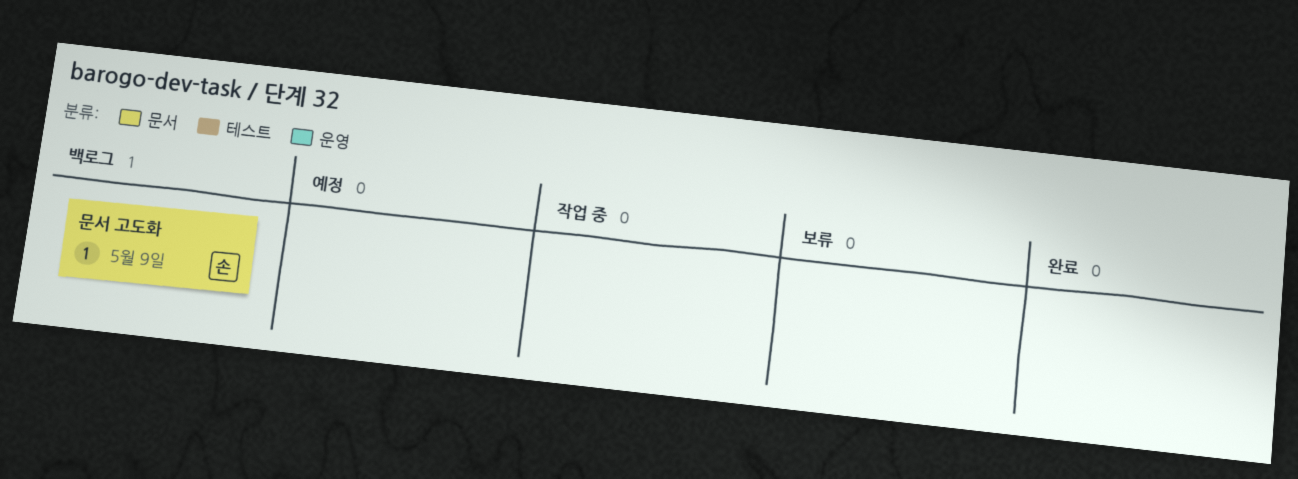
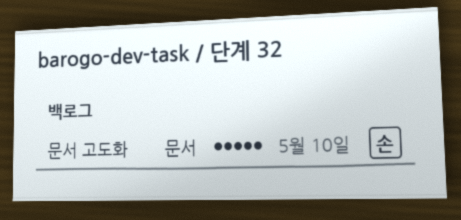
문서 고도화, estimate: 1 -> 5
문서 고도화, due: May 9 -> May 10

